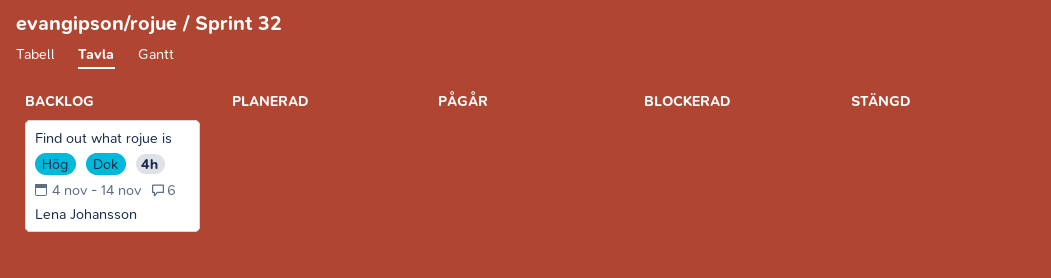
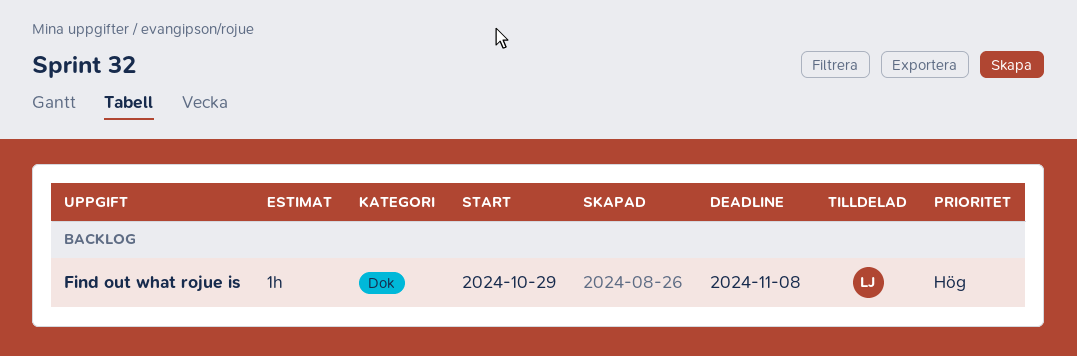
Find out what rojue is, estimate: 4h -> 1h
Find out what rojue is, start: Nov 4 -> Oct 29
Find out what rojue is, due: Nov 14 -> Nov 8

